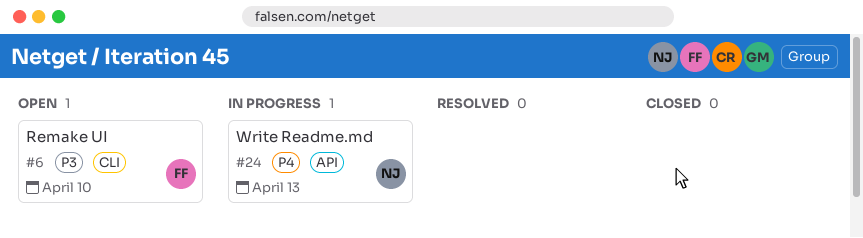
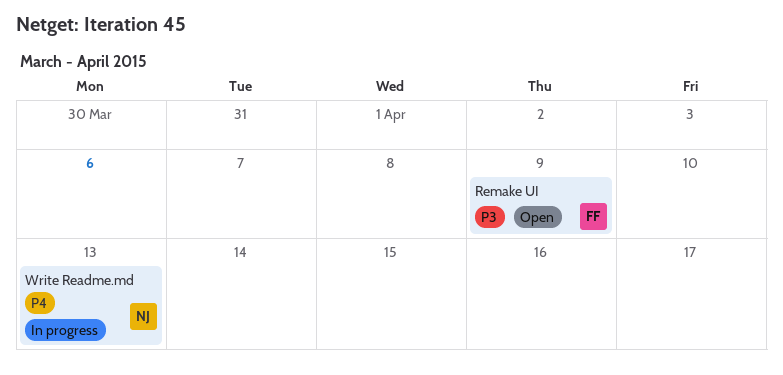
Remake UI, due: Apr 10 -> Apr 9

